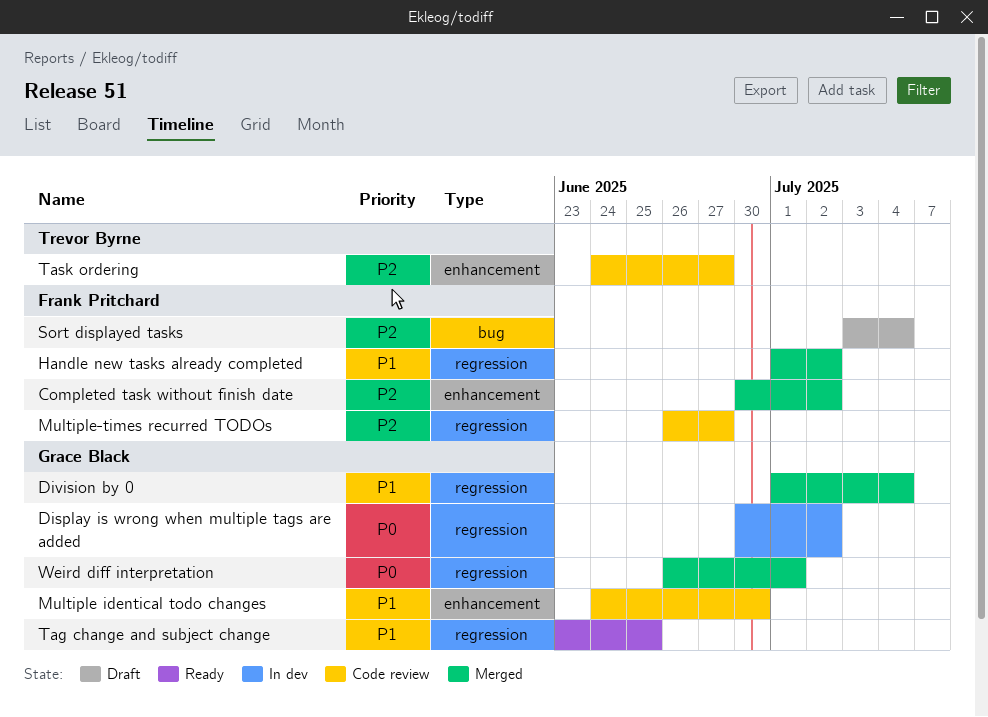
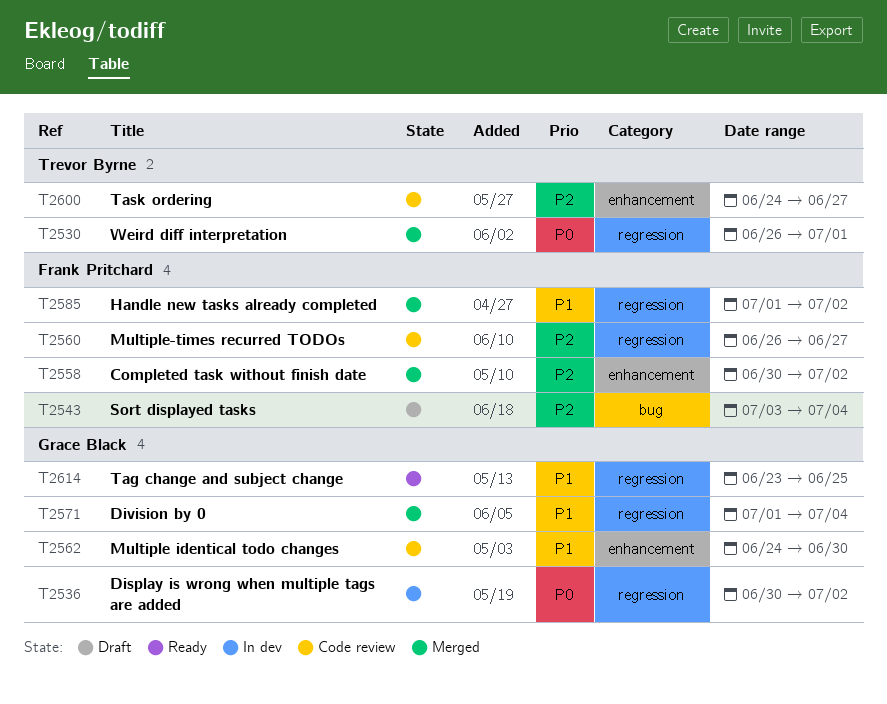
Weird diff interpretation, owner: Grace Black -> Trevor Byrne

